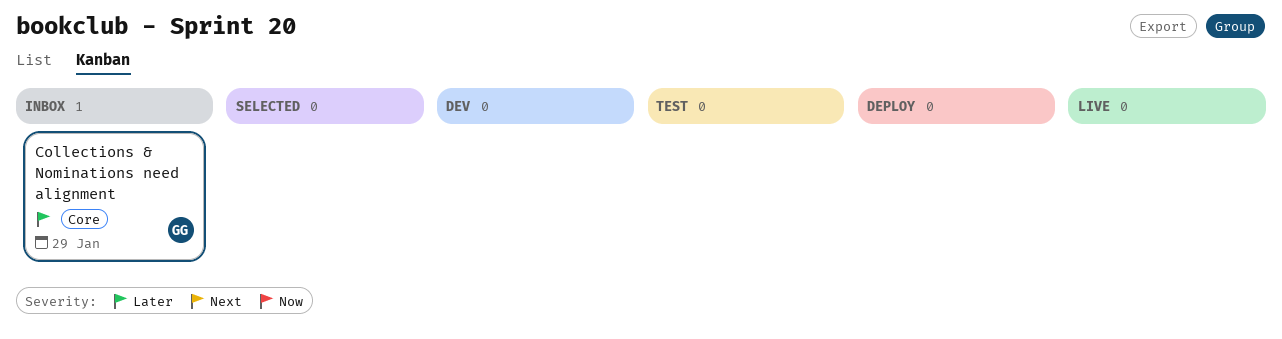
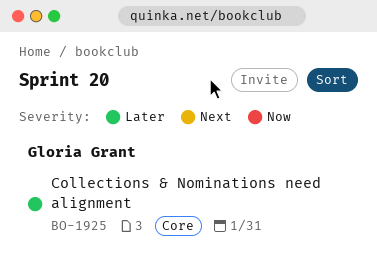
Collections & Nominations need alignment, due: Jan 29 -> Jan 31

